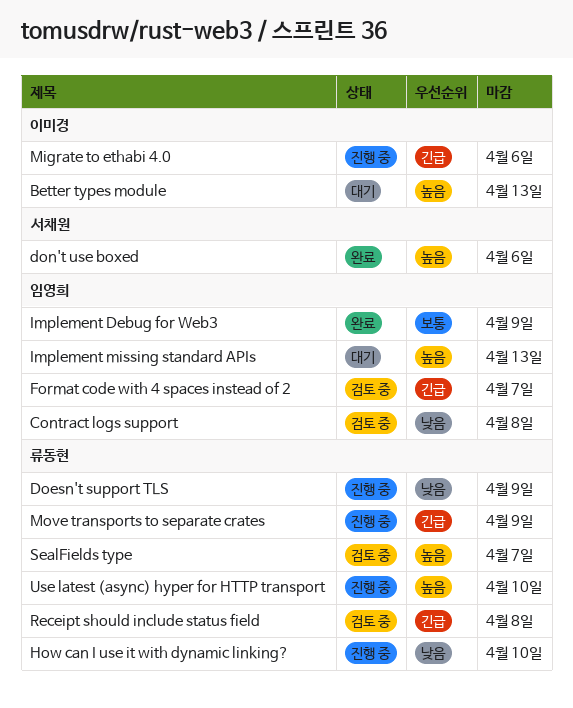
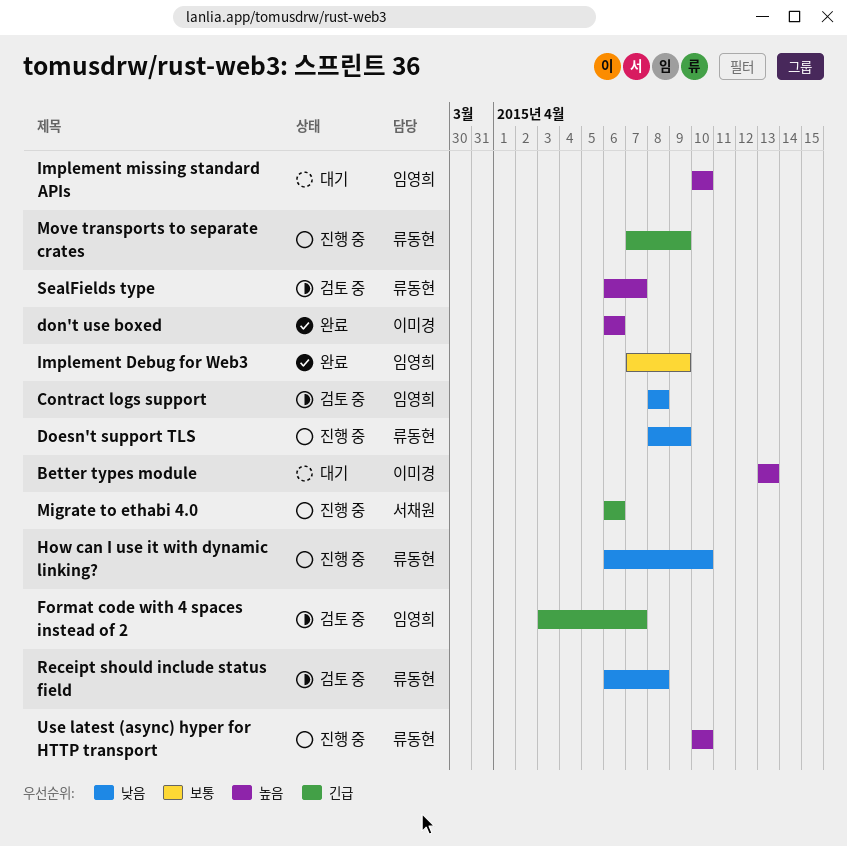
don't use boxed, owner: 서채원 -> 이미경
Implement missing standard APIs, due: Apr 13 -> Apr 10
Migrate to ethabi 4.0, owner: 이미경 -> 서채원
Receipt should include status field, priority: 긴급 -> 낮음

